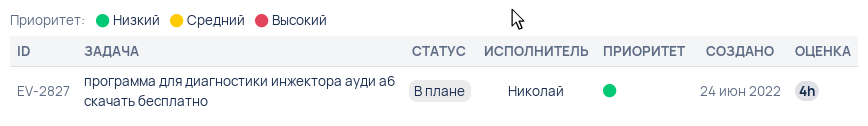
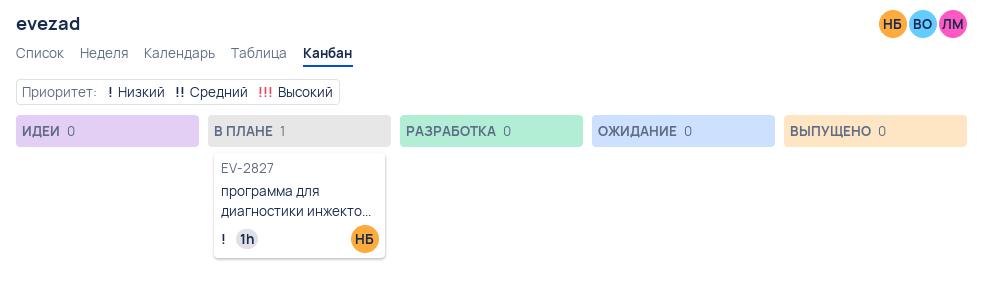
EV-2827, estimate: 4h -> 1h

